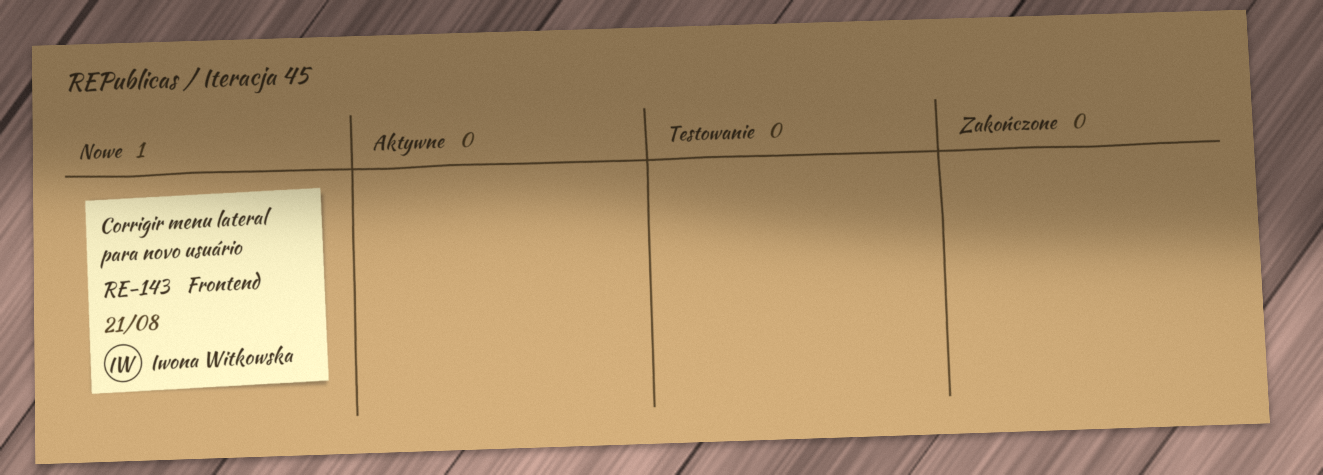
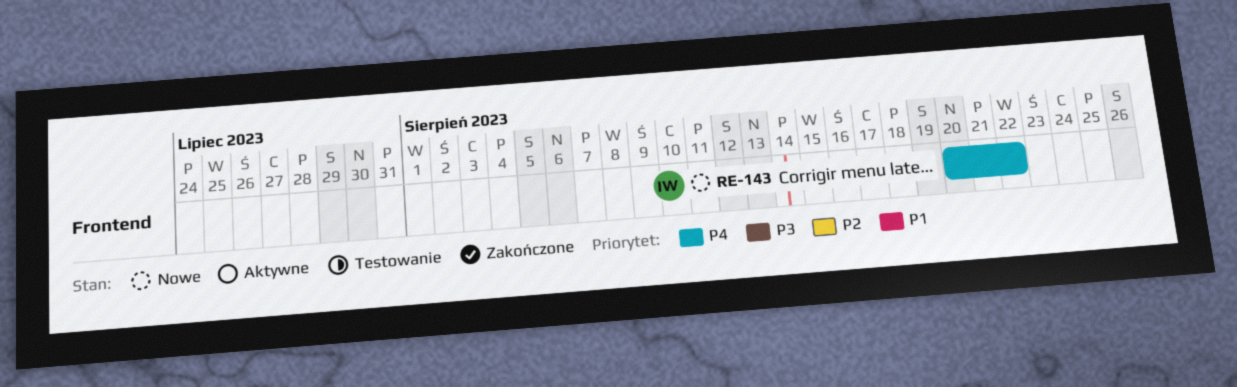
RE-143, due: Aug 21 -> Aug 22

